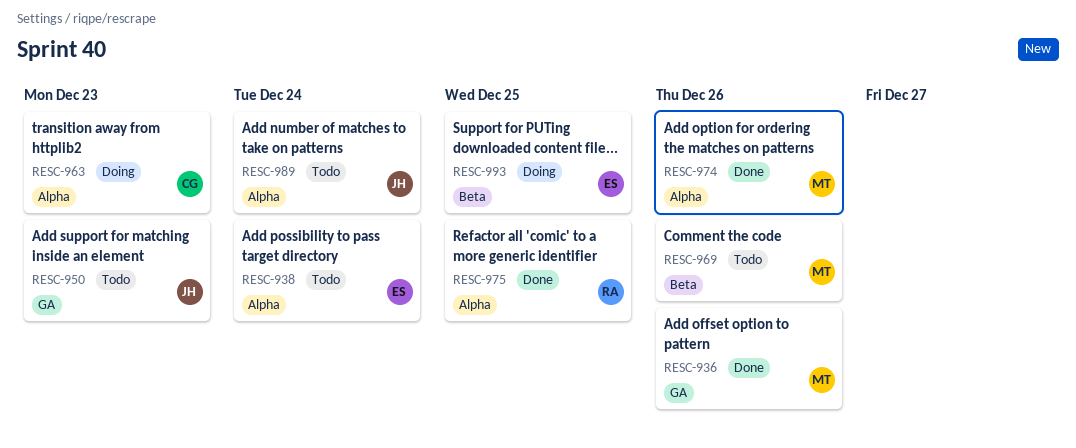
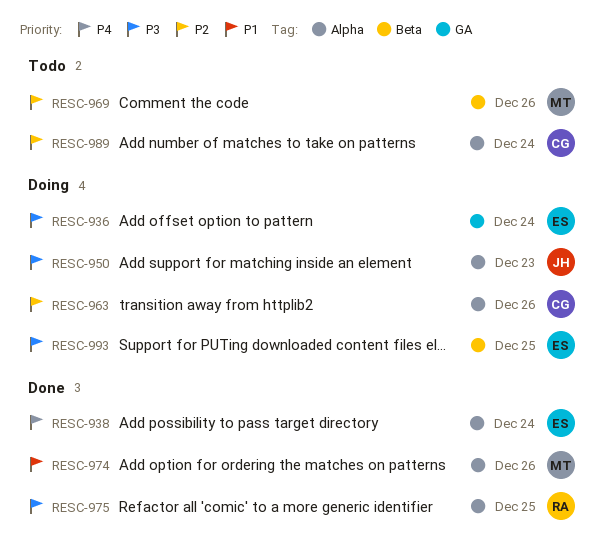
RESC-936, status: Done -> Doing
RESC-936, owner: MT -> ES
RESC-936, due: Dec 26 -> Dec 24
RESC-938, status: Todo -> Done
RESC-950, status: Todo -> Doing
RESC-950, label: GA -> Alpha
RESC-963, due: Dec 23 -> Dec 26
RESC-989, owner: JH -> CG

